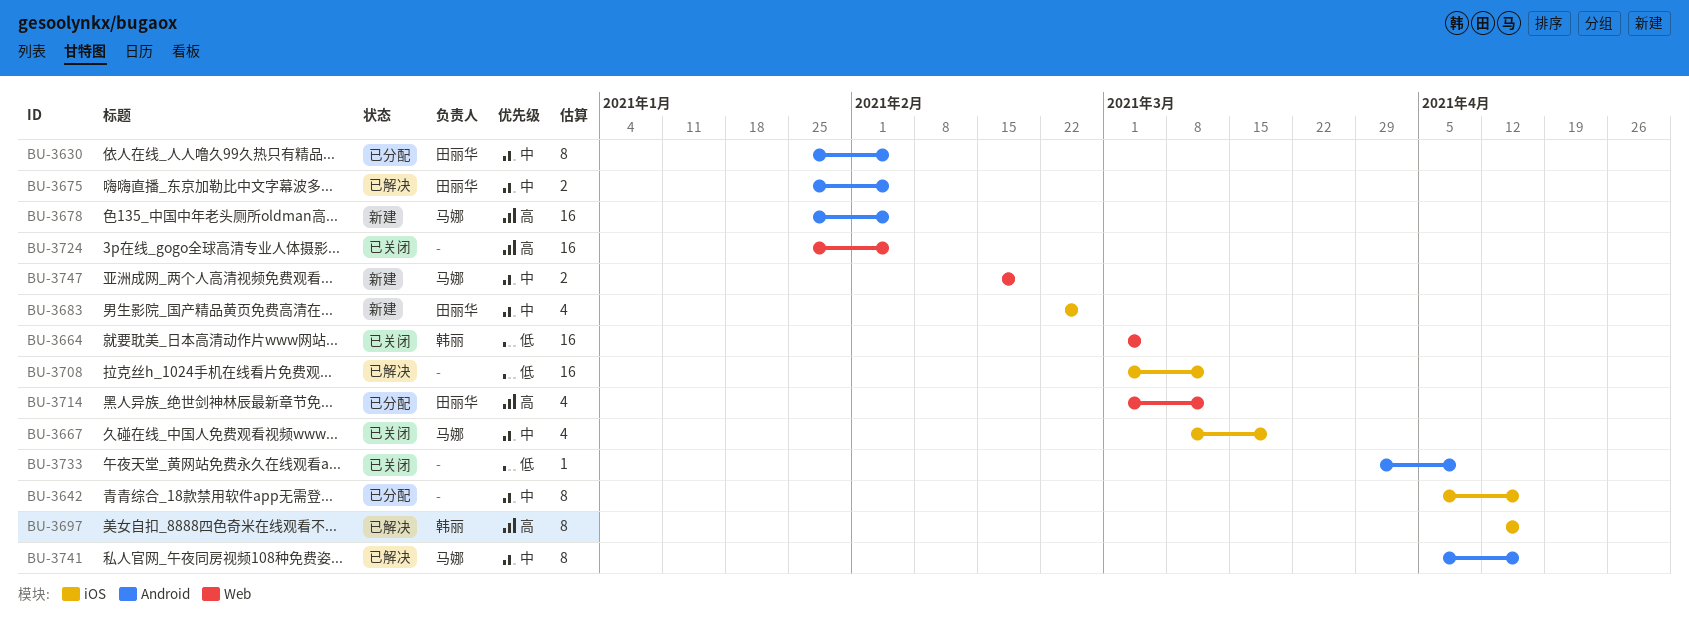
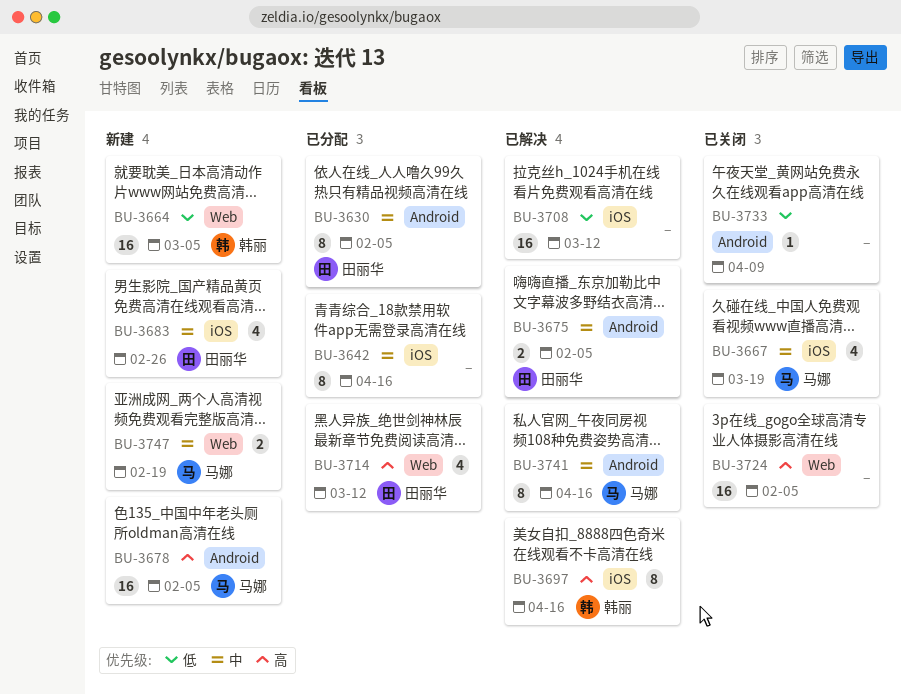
BU-3664, status: 已关闭 -> 新建

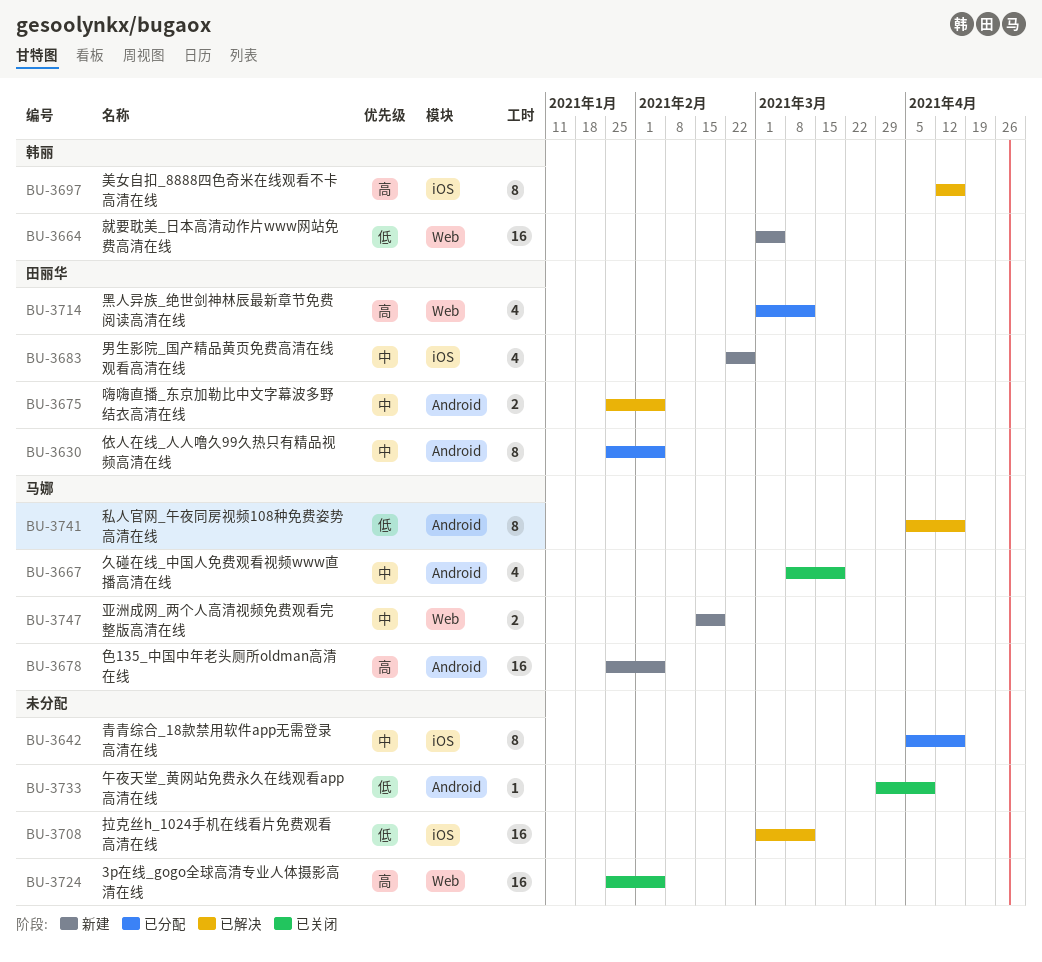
BU-3667, label: iOS -> Android
BU-3741, priority: 中 -> 低

